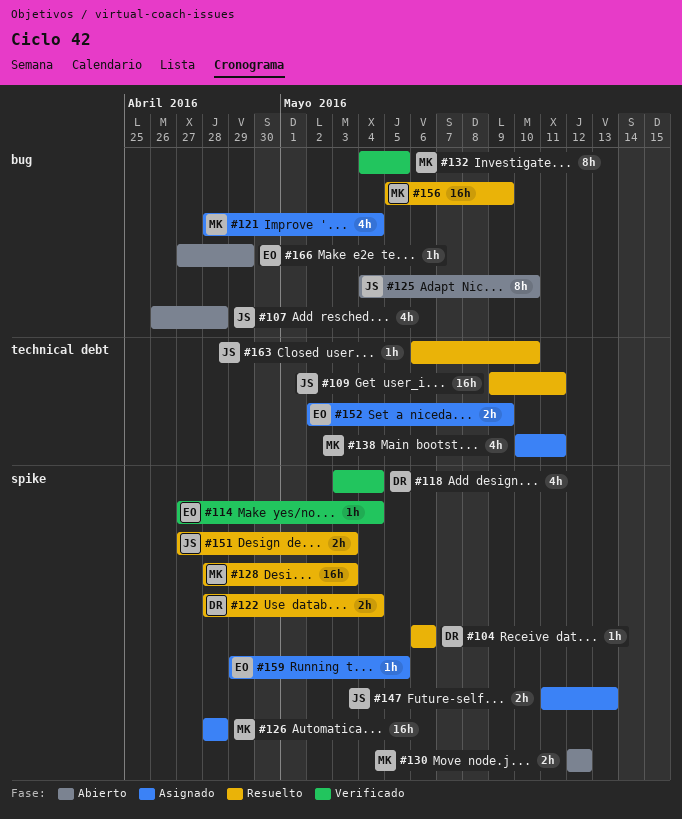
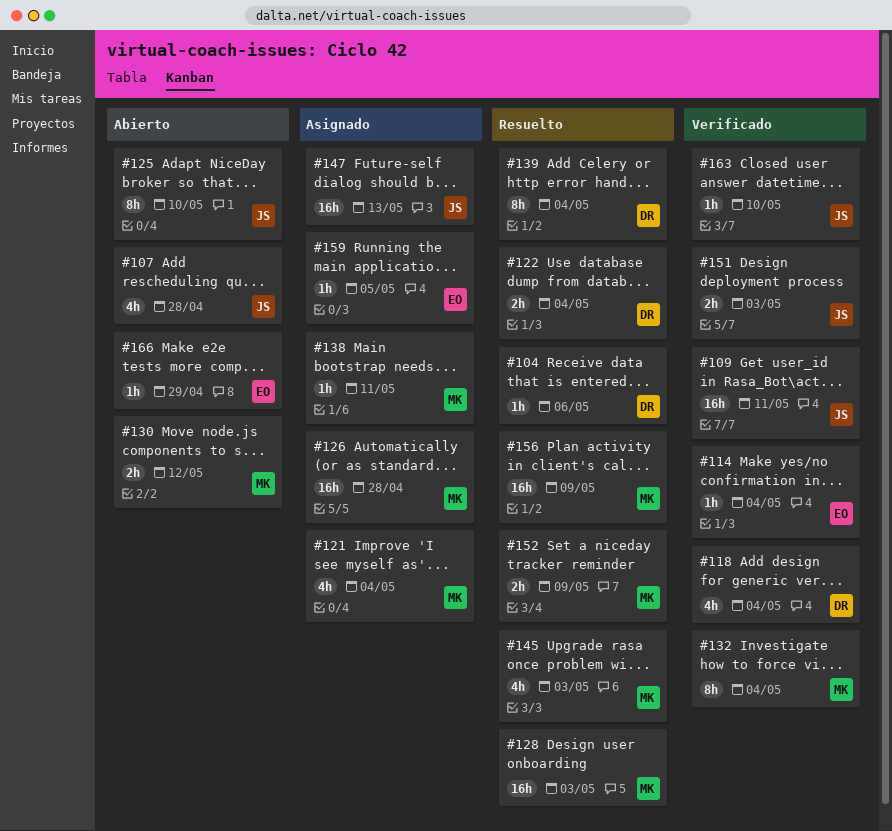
#109, status: Resuelto -> Verificado
#132, due: May 5 -> May 4
#138, estimate: 4h -> 1h
#139: none -> present
#145: none -> present
#147, estimate: 2h -> 16h
#151, status: Resuelto -> Verificado
#152, status: Asignado -> Resuelto
#152, owner: EO -> MK
#163, status: Resuelto -> Verificado

